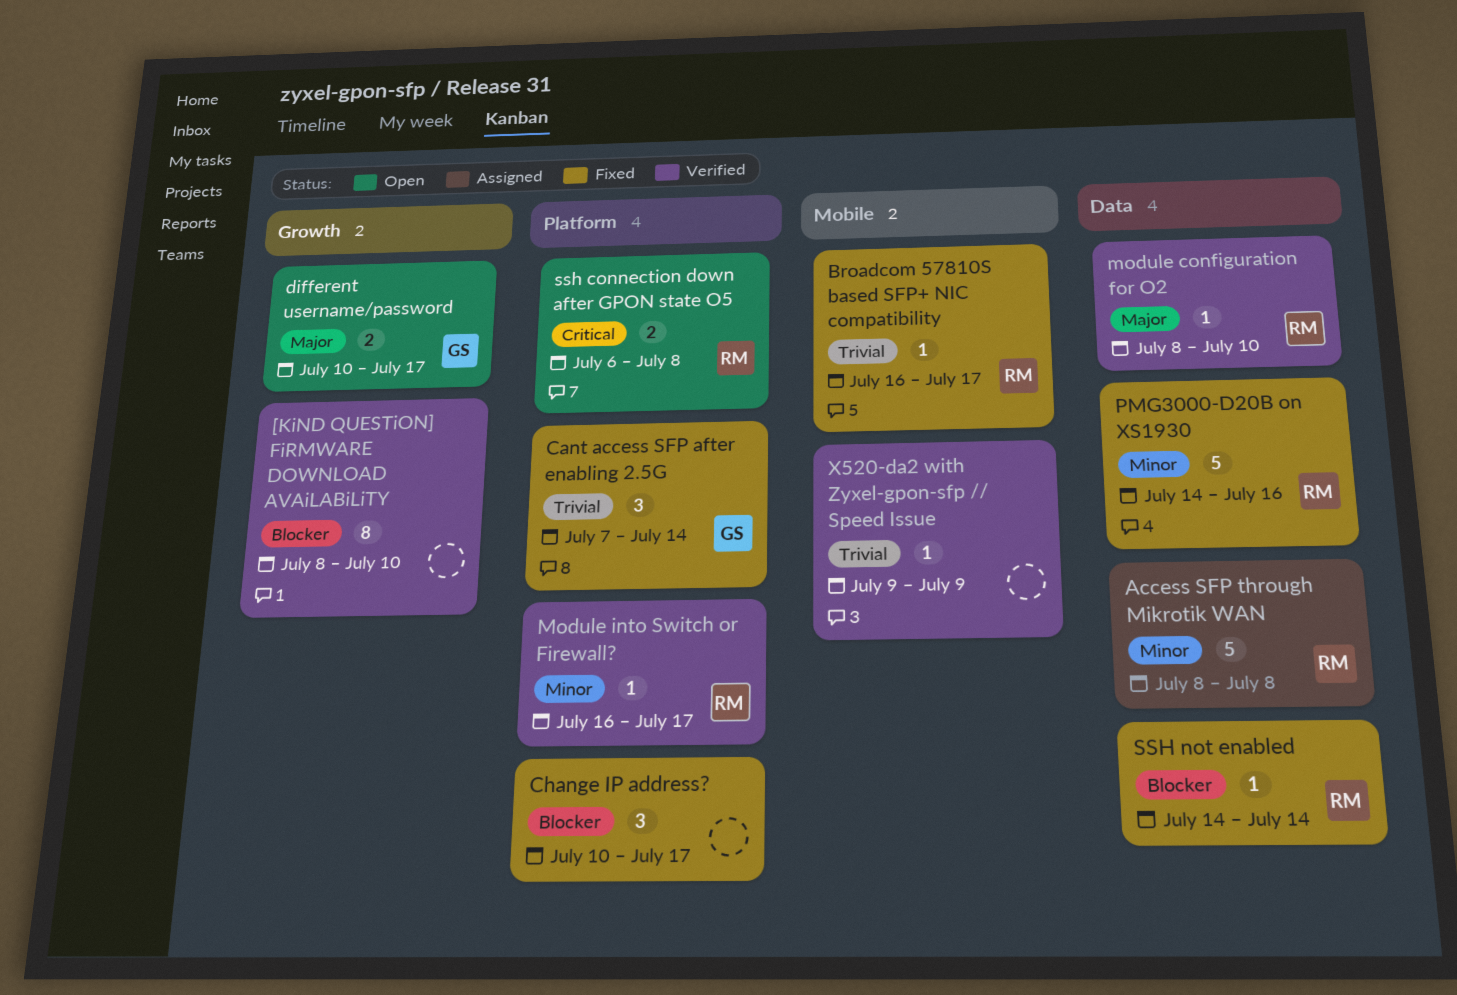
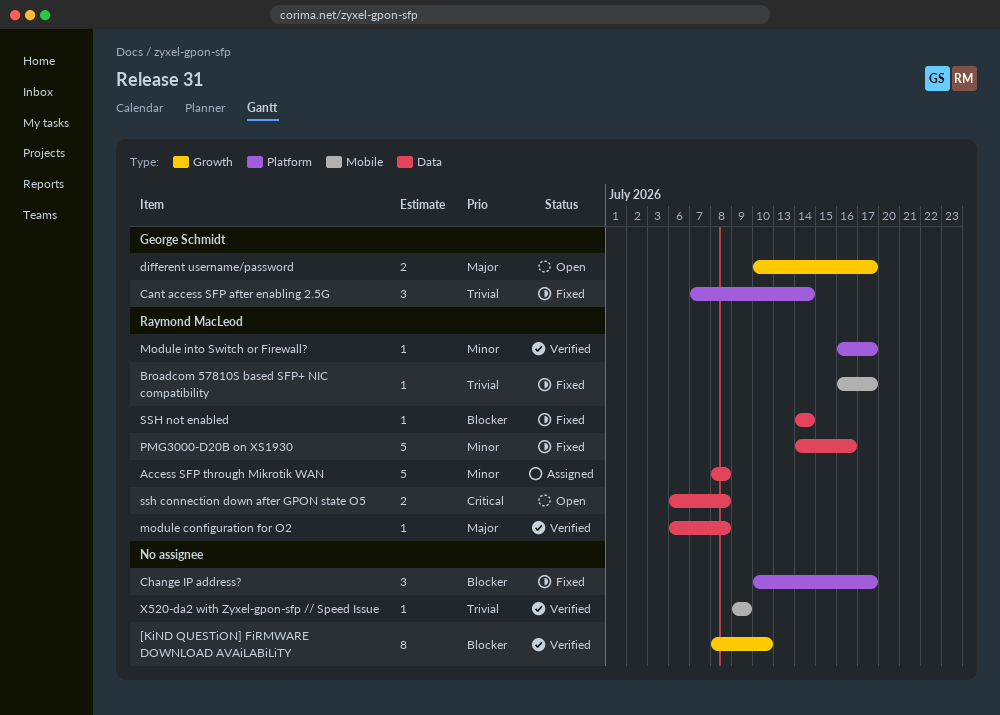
module configuration for O2, start: Jul 8 -> Jul 6
module configuration for O2, due: Jul 10 -> Jul 8
ssh connection down after GPON state O5, label: Platform -> Data

